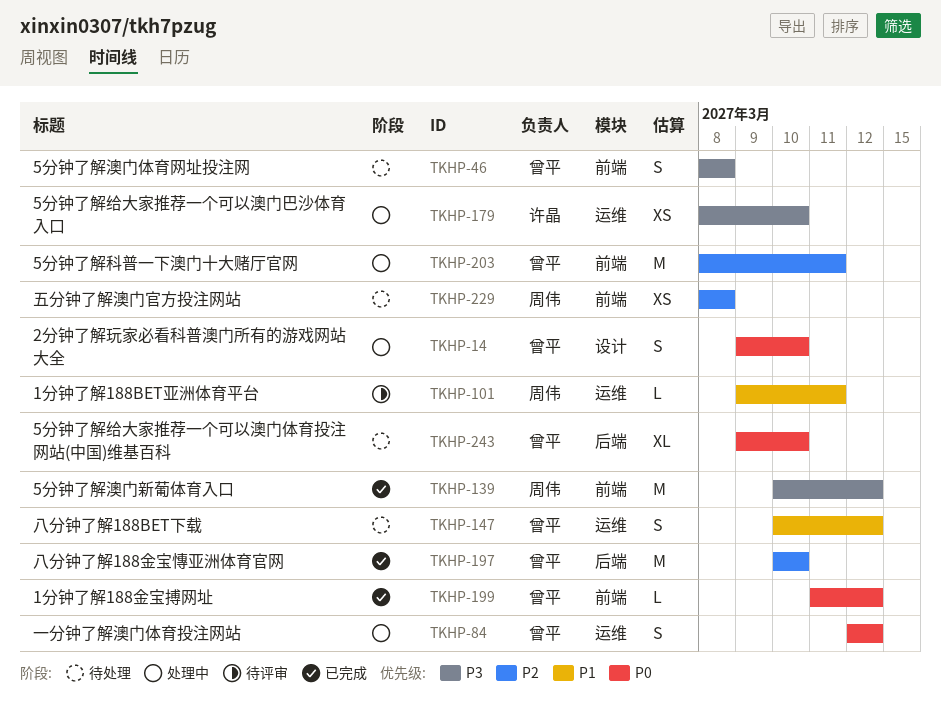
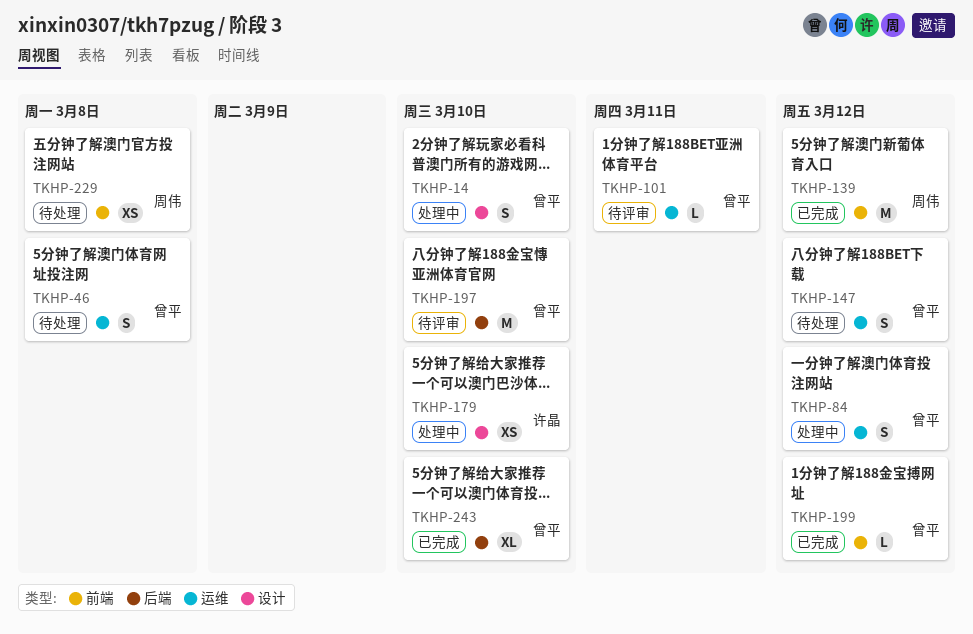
TKHP-46, label: 前端 -> 运维
TKHP-101, owner: 周伟 -> 曾平
TKHP-179, label: 运维 -> 设计
TKHP-197, status: 已完成 -> 待评审
TKHP-203: present -> none
TKHP-243, status: 待处理 -> 已完成

